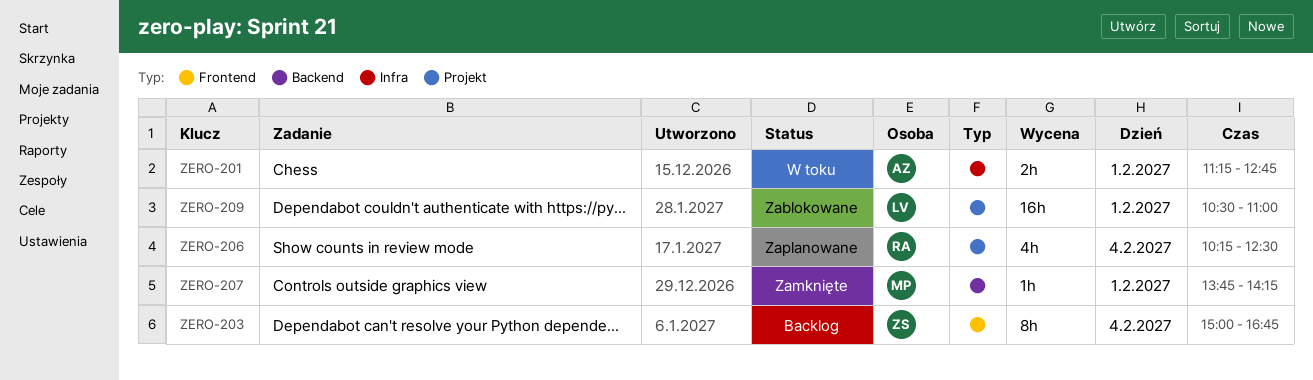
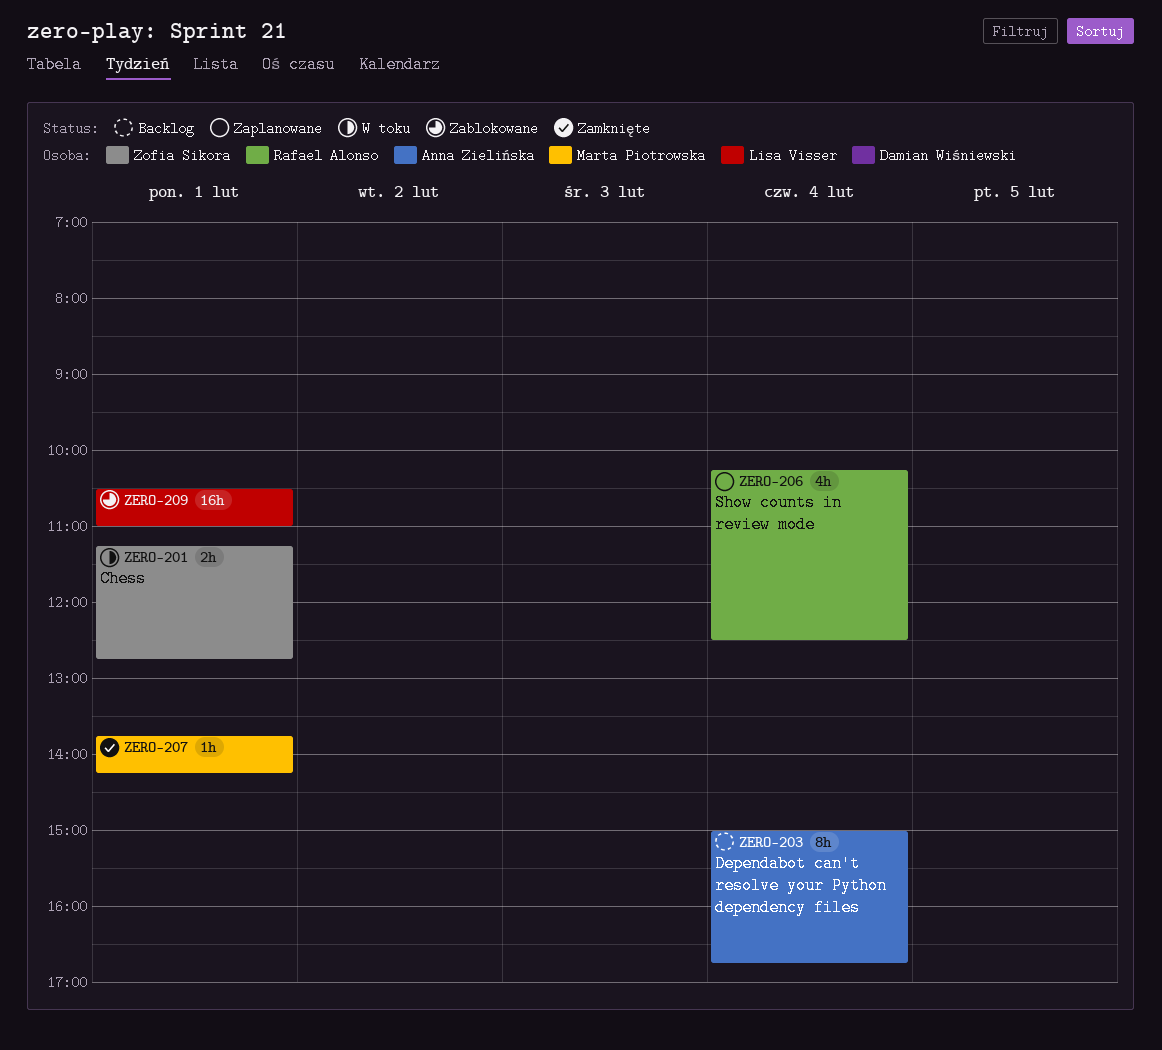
ZERO-201, owner: Anna Zielińska -> Zofia Sikora
ZERO-203, owner: Zofia Sikora -> Anna Zielińska

